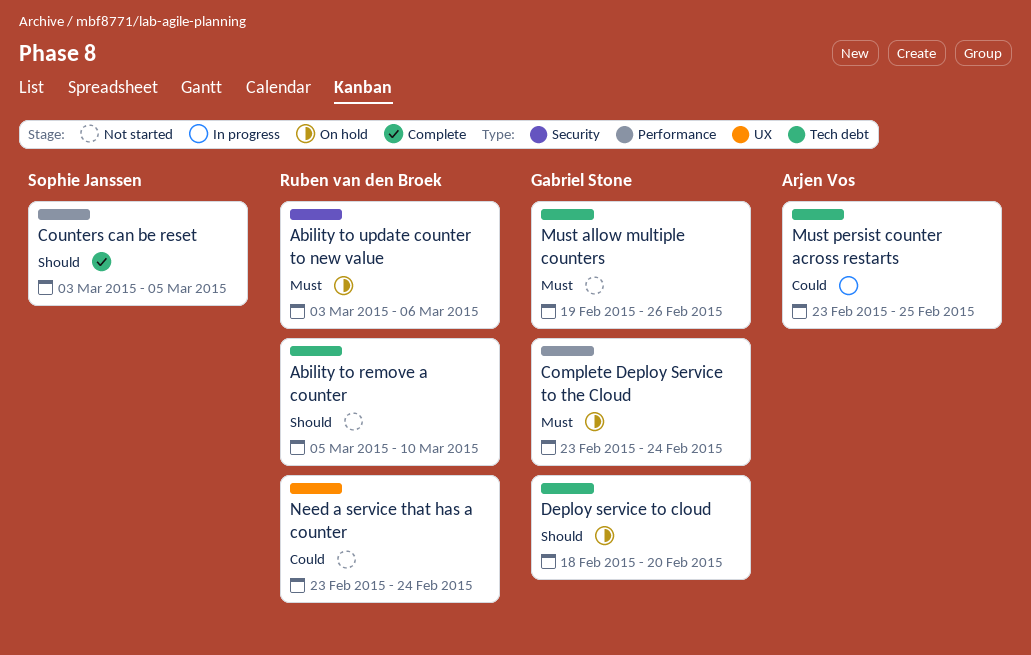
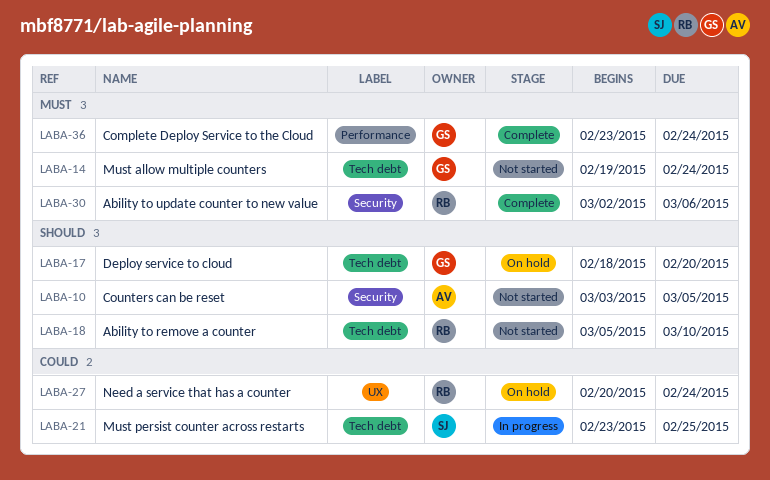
Ability to update counter to new value, status: On hold -> Complete
Ability to update counter to new value, start: Mar 3 -> Mar 2
Complete Deploy Service to the Cloud, status: On hold -> Complete
Counters can be reset, status: Complete -> Not started
Counters can be reset, owner: Sophie Janssen -> Arjen Vos
Counters can be reset, label: Performance -> Security
Must allow multiple counters, due: Feb 26 -> Feb 24
Must persist counter across restarts, owner: Arjen Vos -> Sophie Janssen
Need a service that has a counter, status: Not started -> On hold
Need a service that has a counter, start: Feb 23 -> Feb 20

